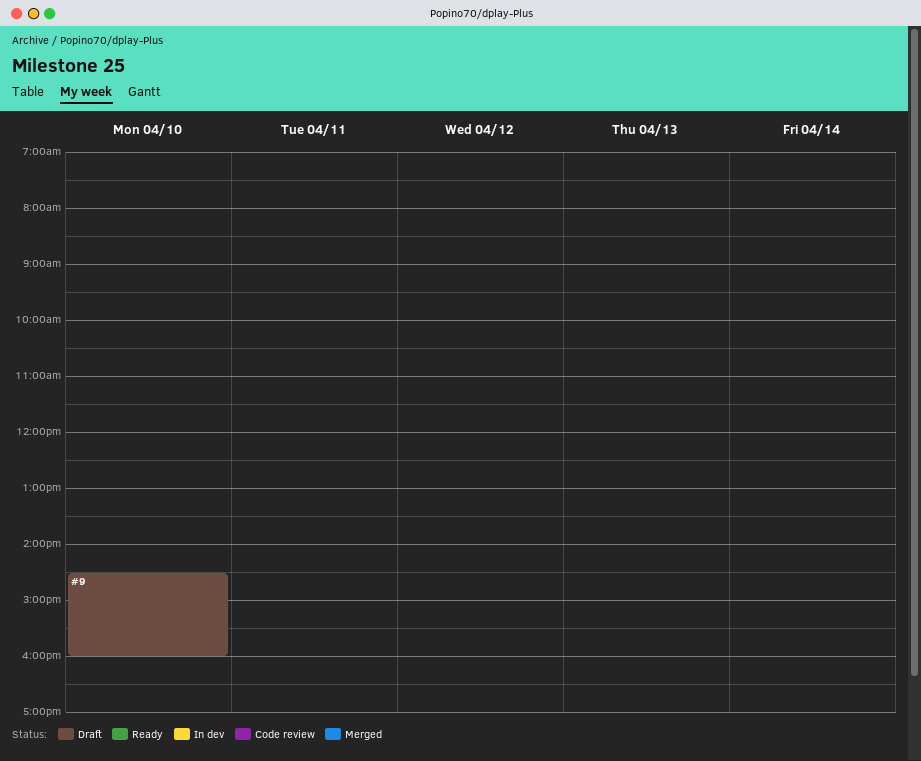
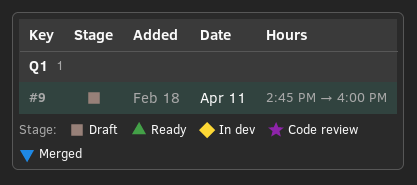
#9, day: Apr 10 -> Apr 11
#9, begins: 14:30 -> 14:45

